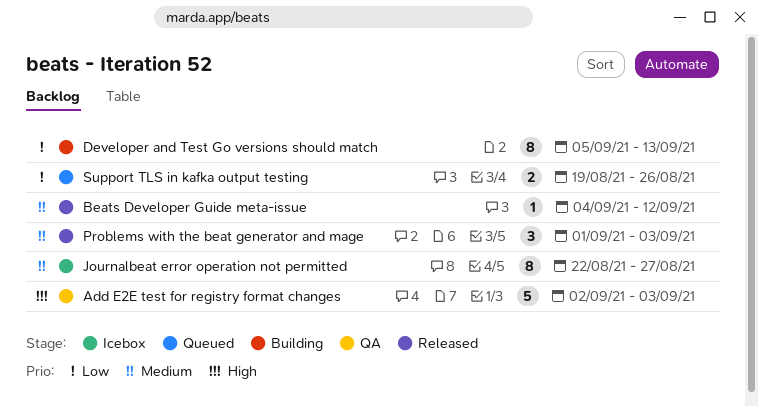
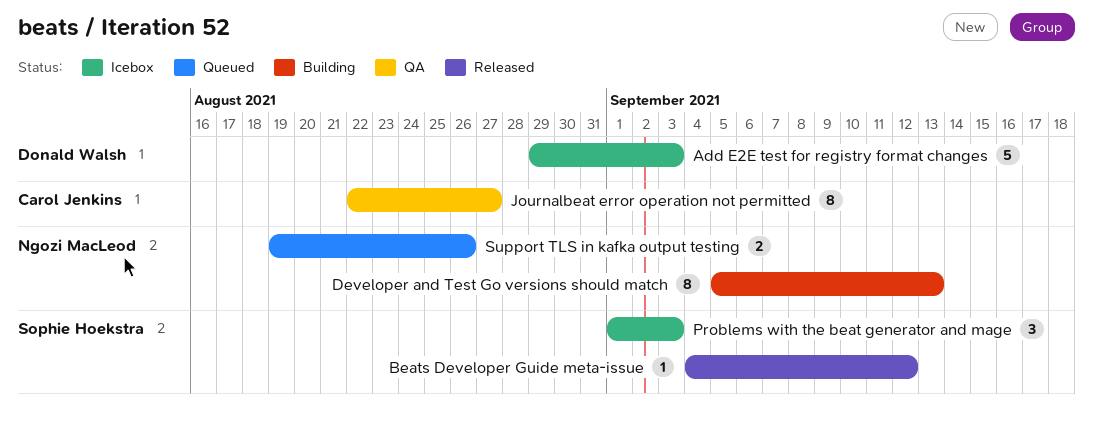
Add E2E test for registry format changes, status: QA -> Icebox
Add E2E test for registry format changes, start: Sep 2 -> Aug 29
Journalbeat error operation not permitted, status: Icebox -> QA
Problems with the beat generator and mage, status: Released -> Icebox

